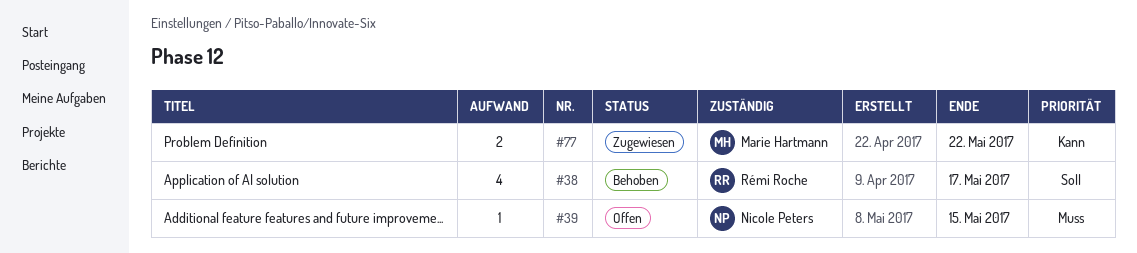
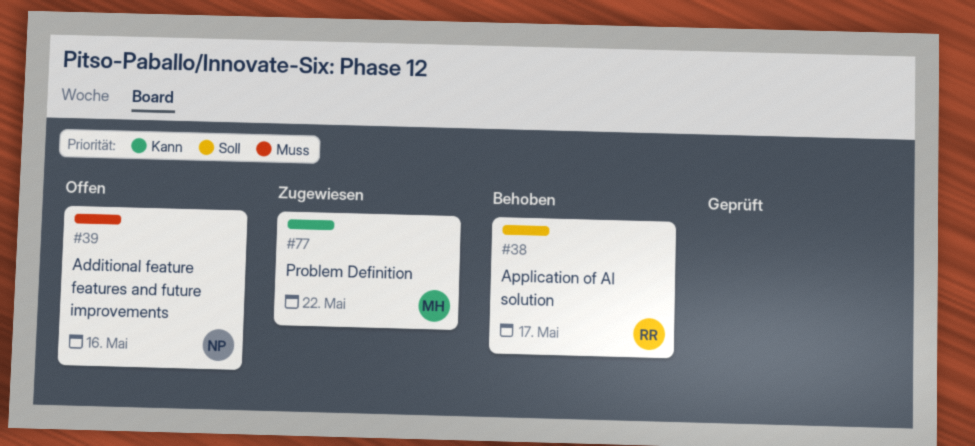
#39, due: May 15 -> May 16

